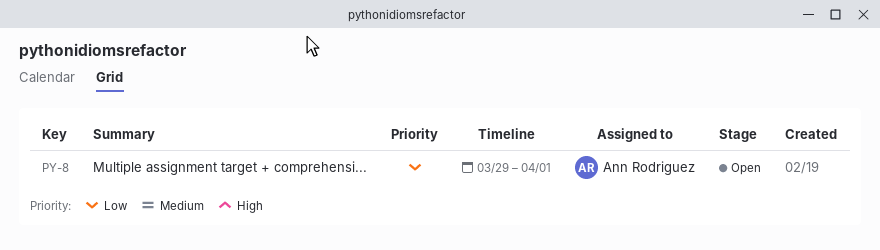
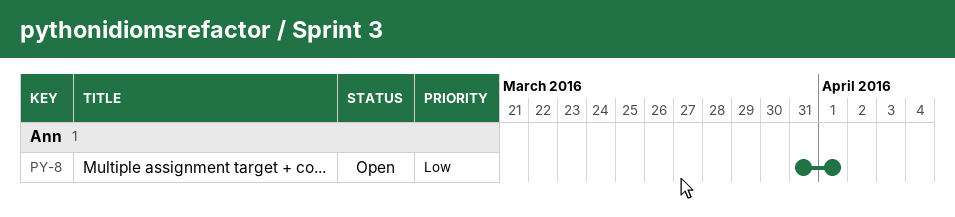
PY-8, start: Mar 29 -> Mar 31

